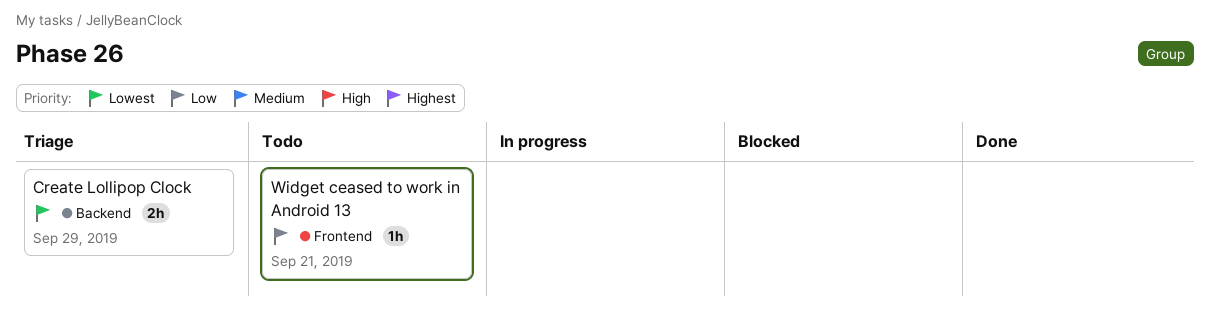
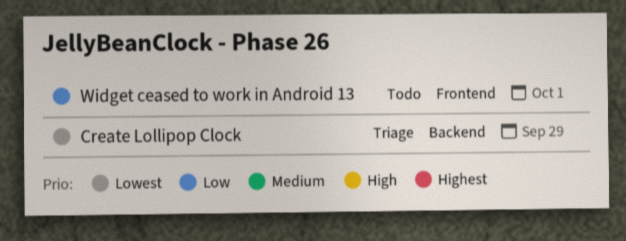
Widget ceased to work in Android 13, due: Sep 21 -> Oct 1

